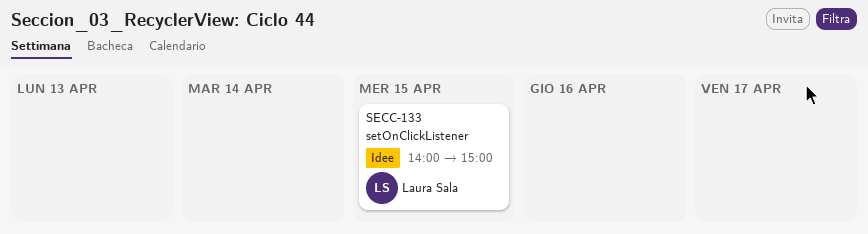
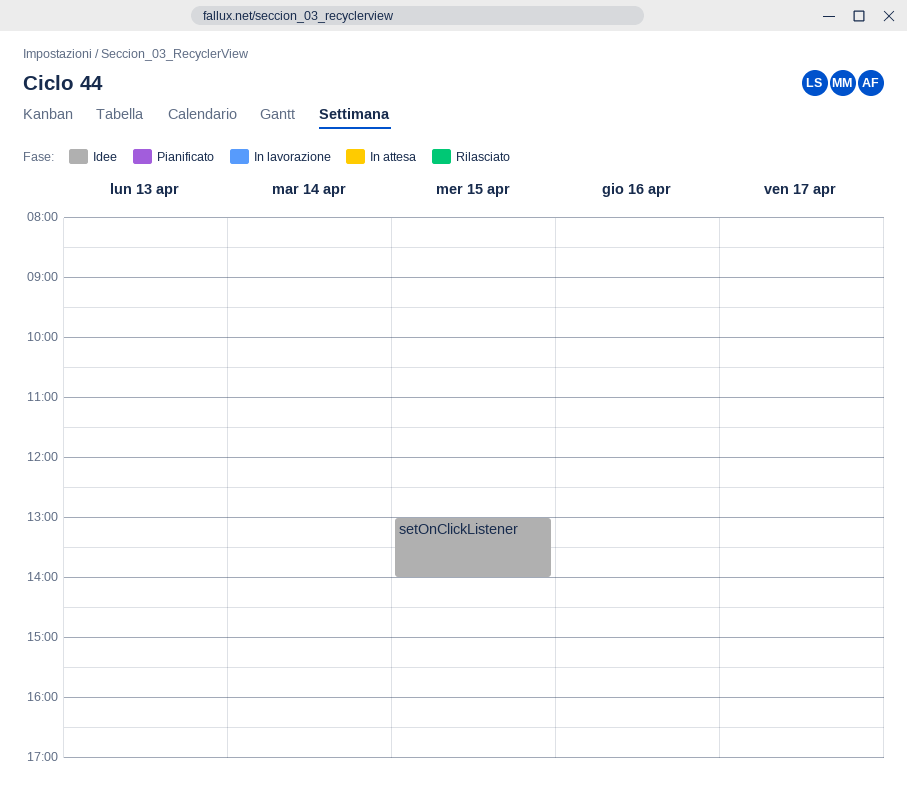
setOnClickListener, begins: 14:00 -> 13:00
setOnClickListener, ends: 15:00 -> 14:00

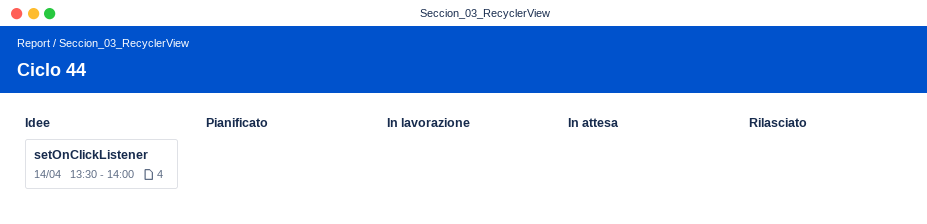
setOnClickListener, day: Apr 15 -> Apr 14
setOnClickListener, begins: 13:00 -> 13:30

